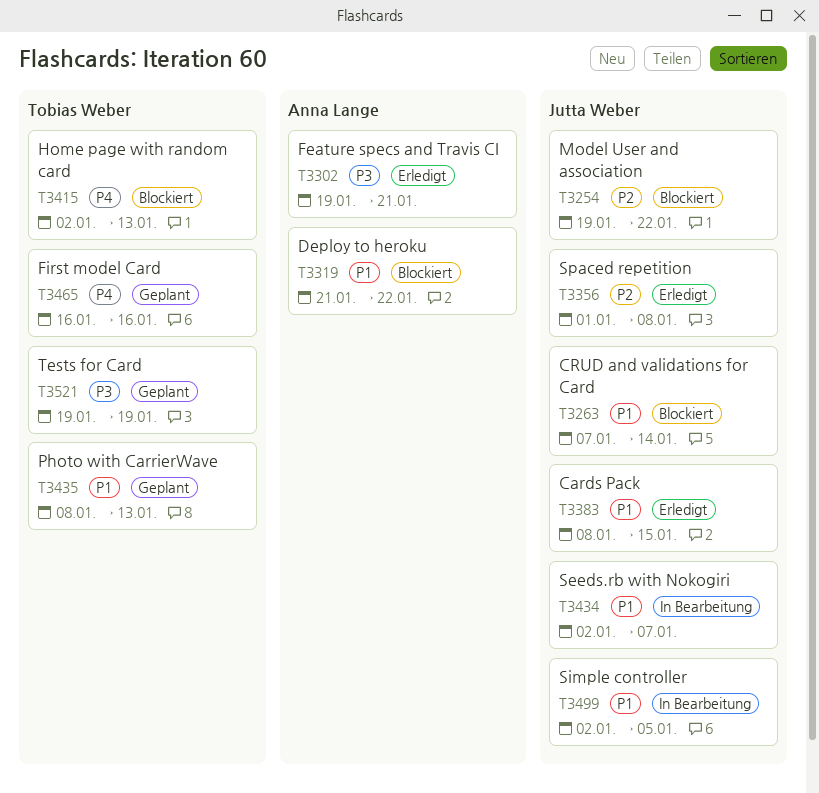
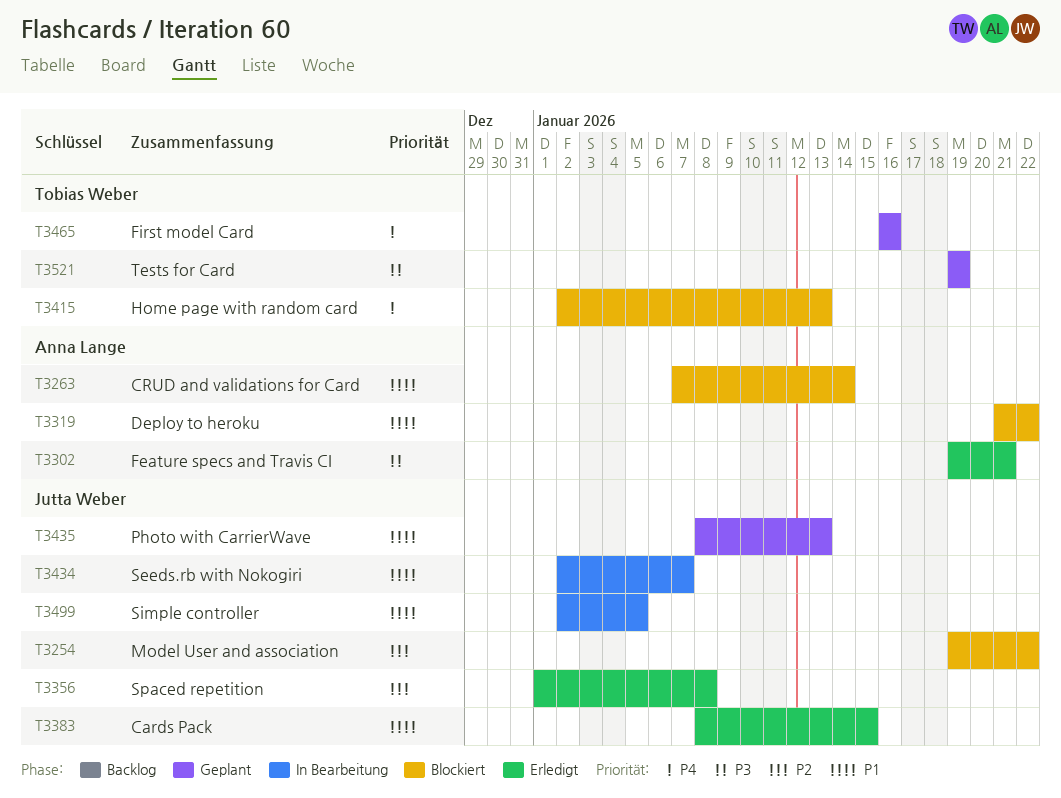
T3263, owner: Jutta Weber -> Anna Lange
T3435, owner: Tobias Weber -> Jutta Weber

